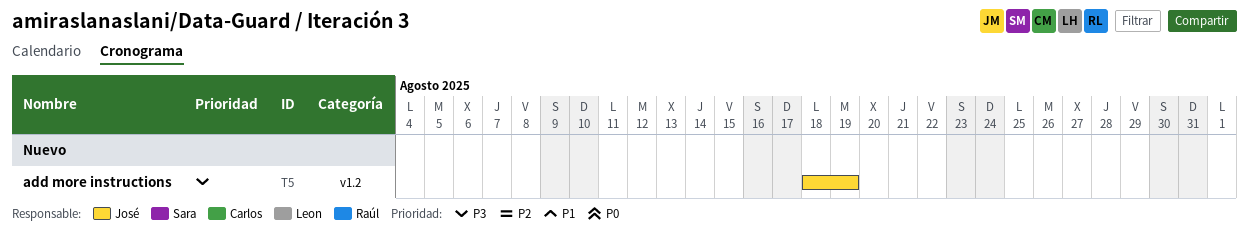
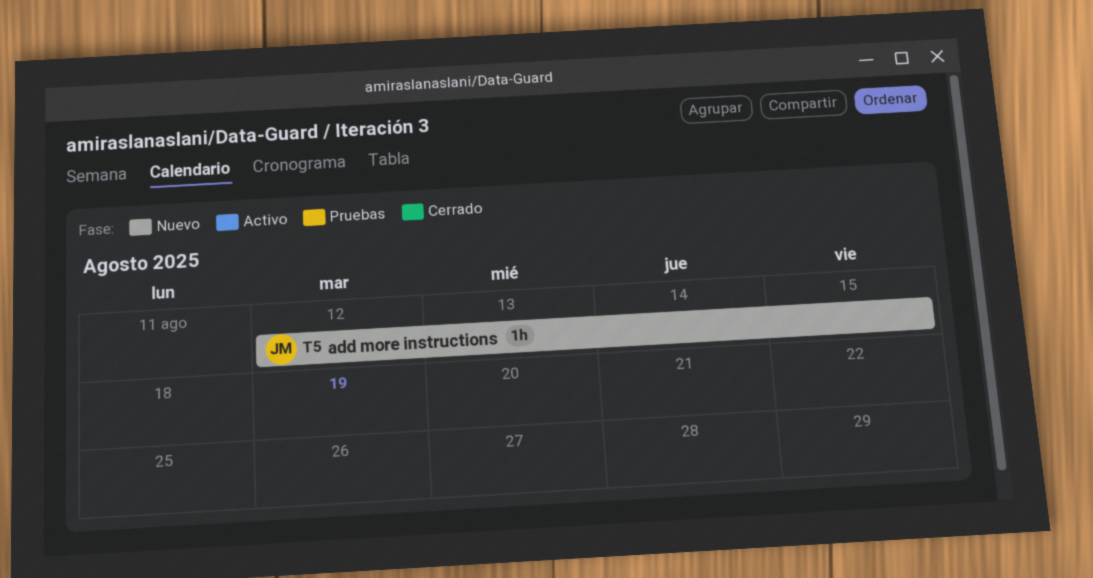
T5, start: Aug 18 -> Aug 12
T5, due: Aug 19 -> Aug 15

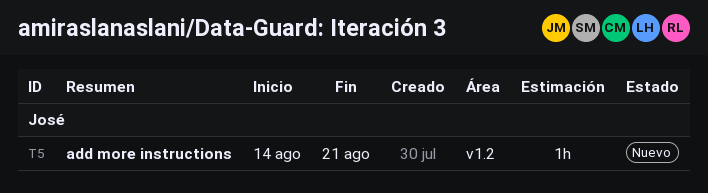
T5, start: Aug 12 -> Aug 14
T5, due: Aug 15 -> Aug 21

